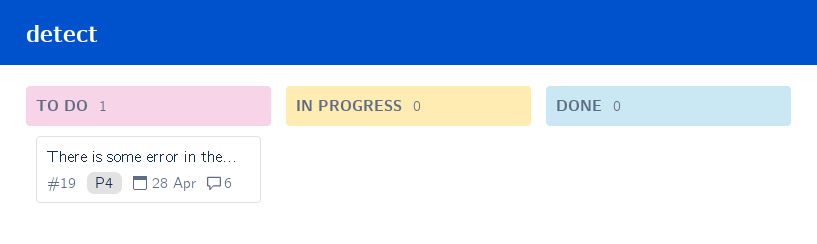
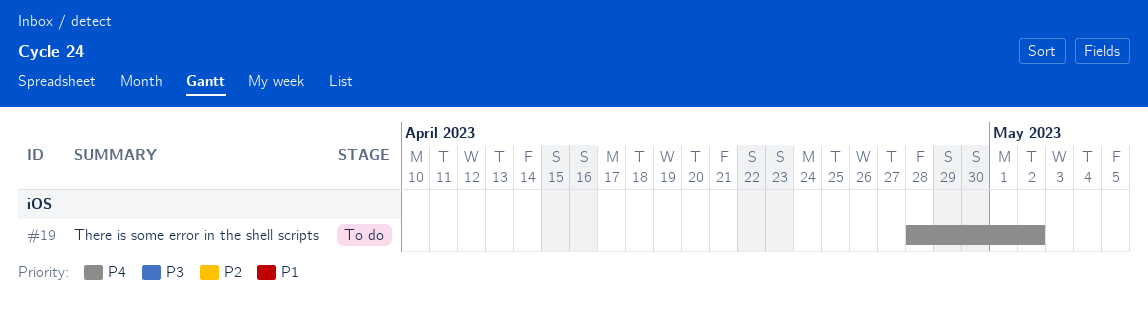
#19, due: Apr 28 -> May 2

